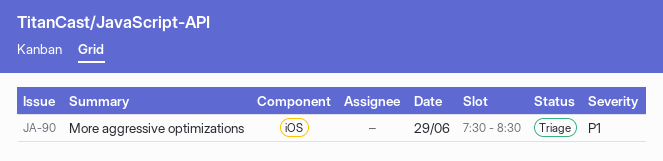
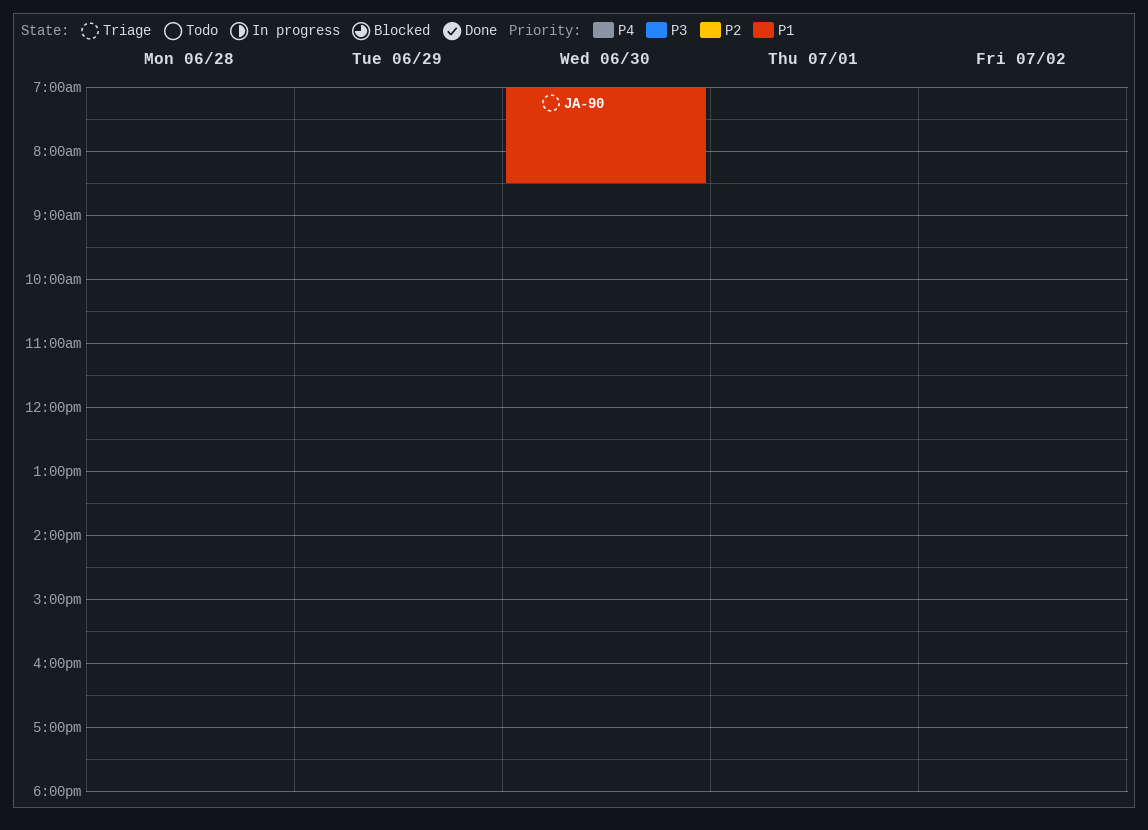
JA-90, day: Jun 29 -> Jun 30
JA-90, begins: 07:30 -> 07:00

